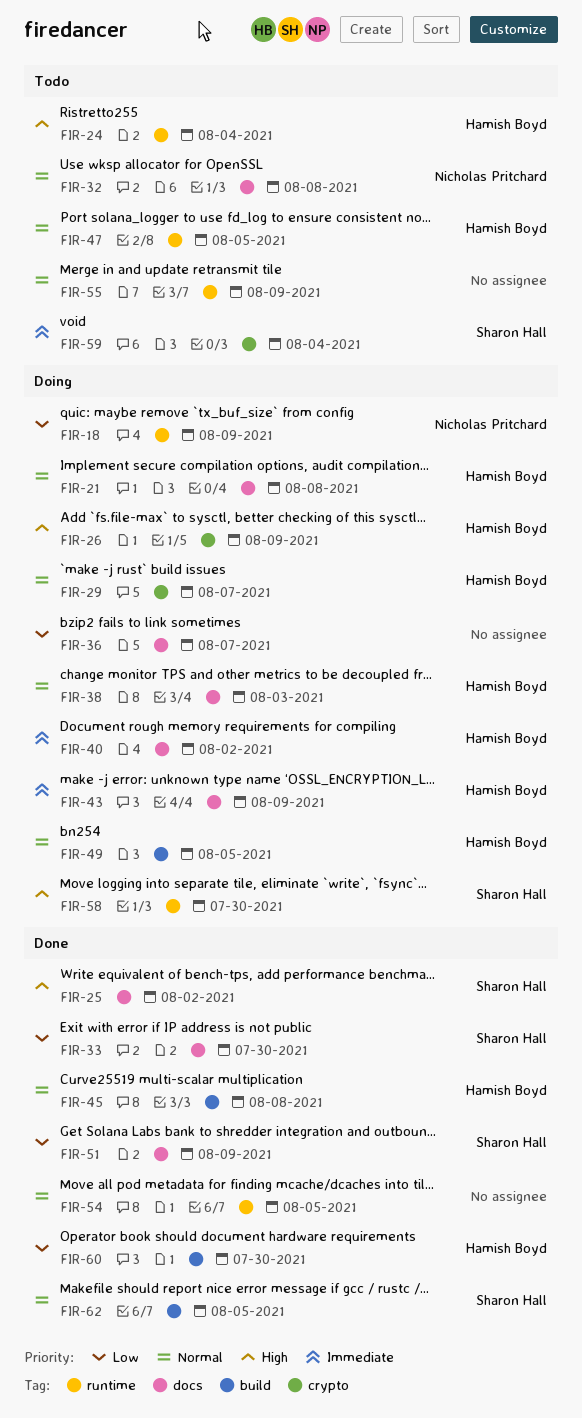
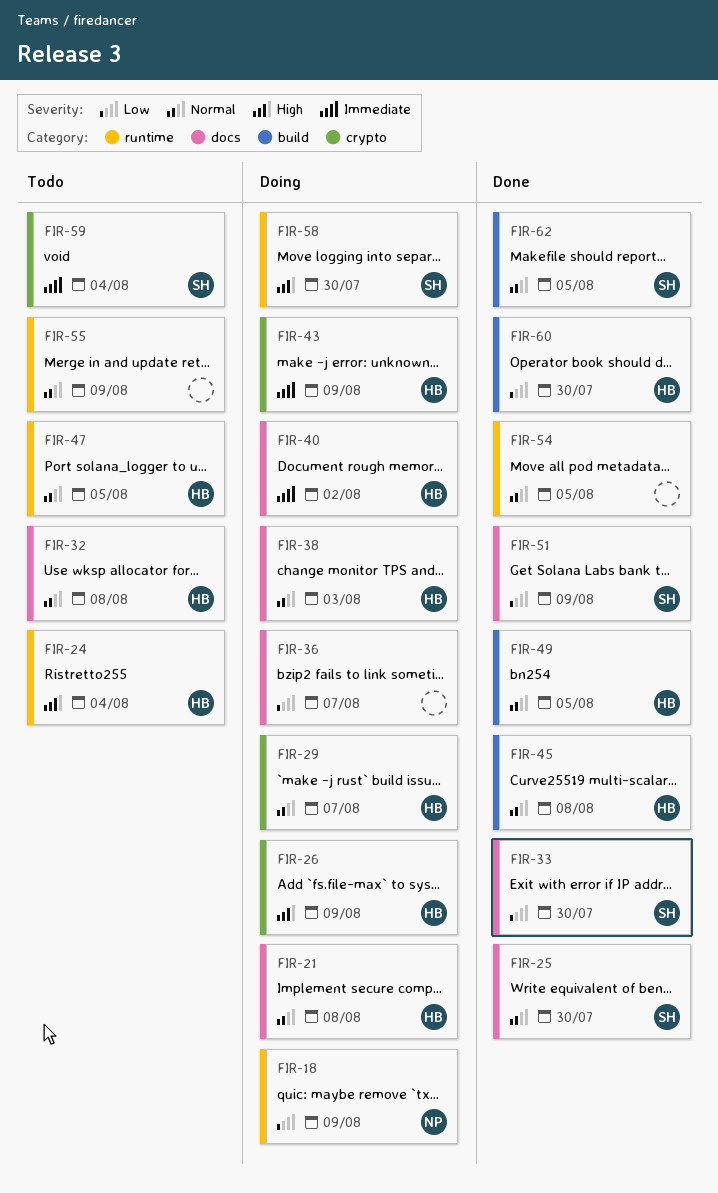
FIR-25, priority: High -> Normal
FIR-25, due: Aug 2 -> Jul 30
FIR-32, owner: Nicholas Pritchard -> Hamish Boyd
FIR-43, label: docs -> crypto
FIR-49, status: Doing -> Done

